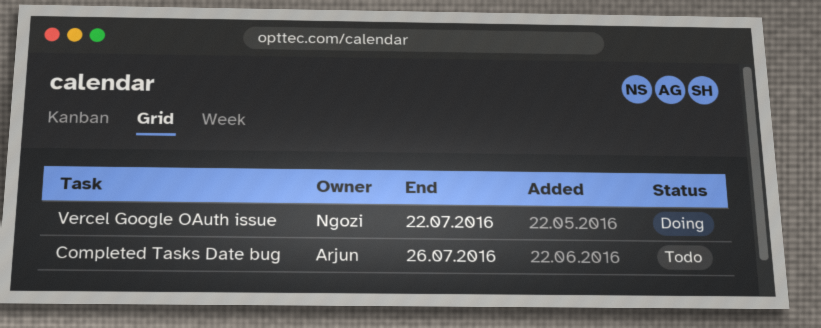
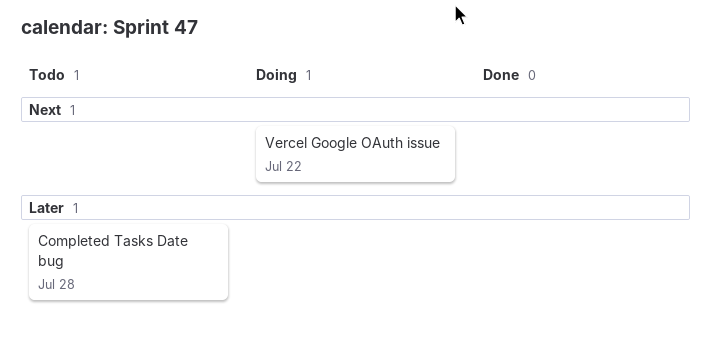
Completed Tasks Date bug, due: Jul 26 -> Jul 28

